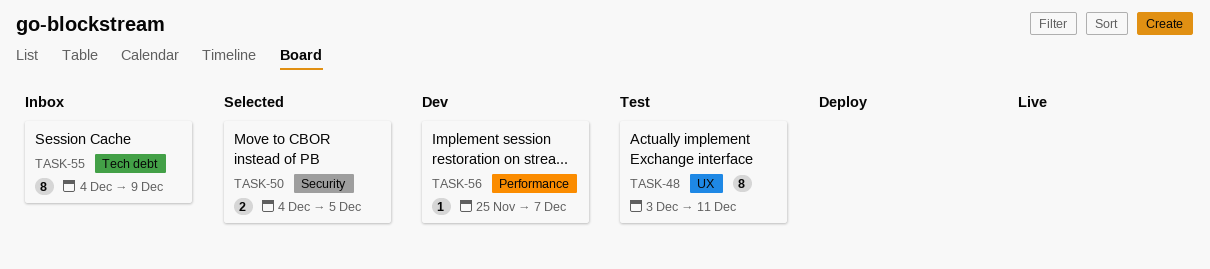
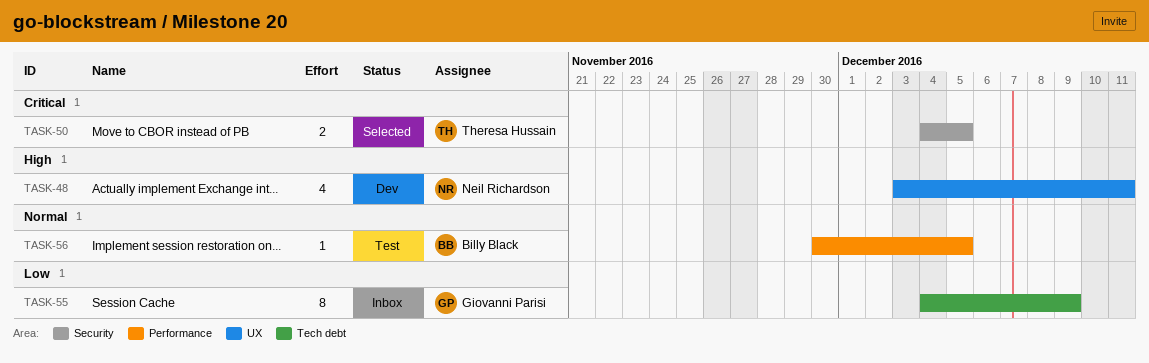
TASK-48, status: Test -> Dev
TASK-48, estimate: 8 -> 4
TASK-56, status: Dev -> Test
TASK-56, start: Nov 25 -> Nov 30
TASK-56, due: Dec 7 -> Dec 5

